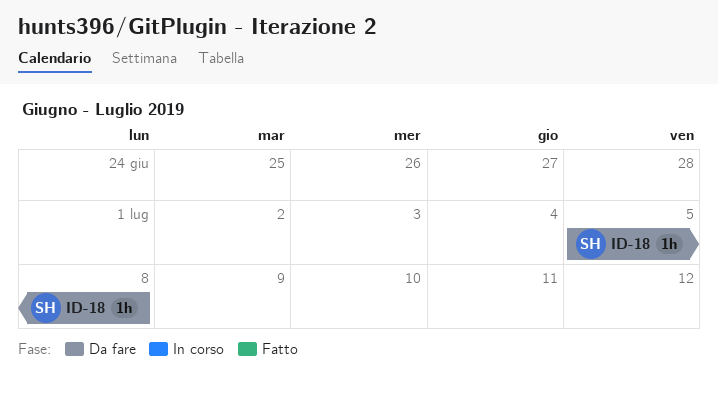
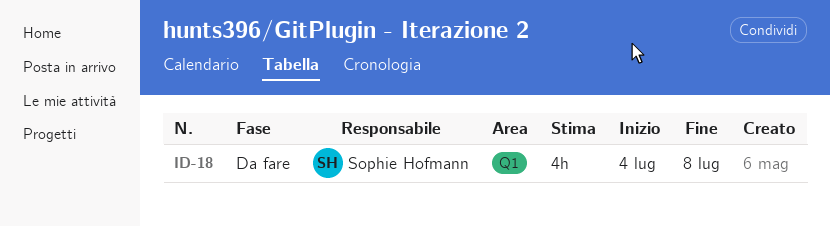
ID-18, estimate: 1h -> 4h
ID-18, start: Jul 5 -> Jul 4

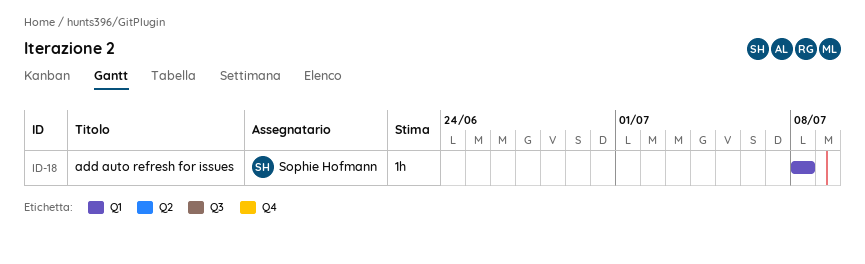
ID-18, estimate: 4h -> 1h
ID-18, start: Jul 4 -> Jul 8

